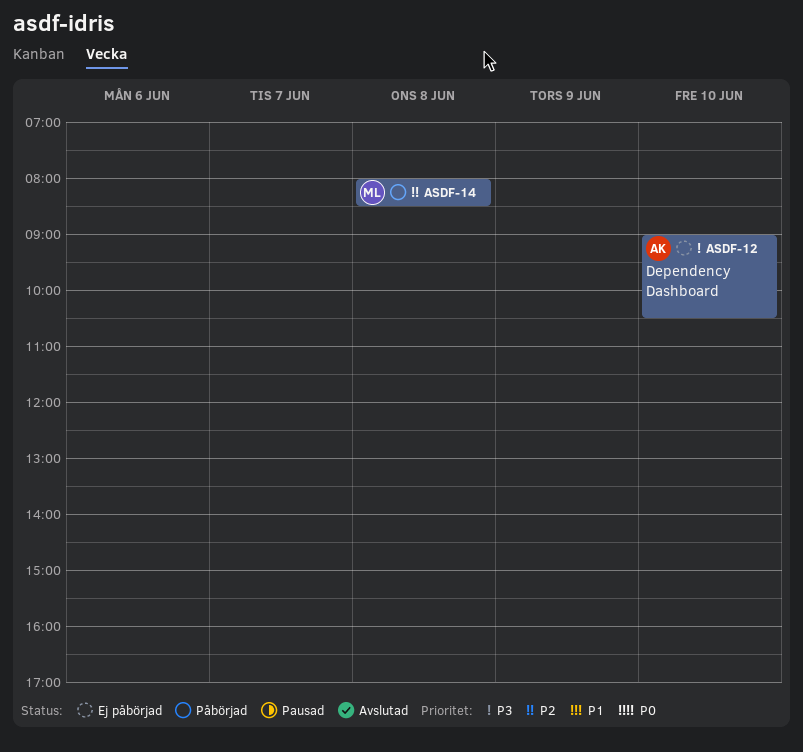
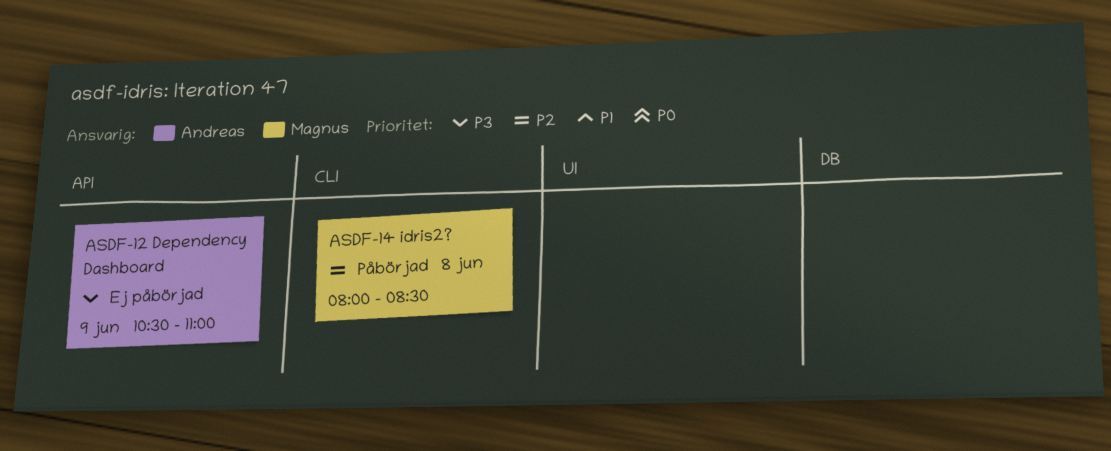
ASDF-12, day: Jun 10 -> Jun 9
ASDF-12, begins: 09:00 -> 10:30
ASDF-12, ends: 10:30 -> 11:00

